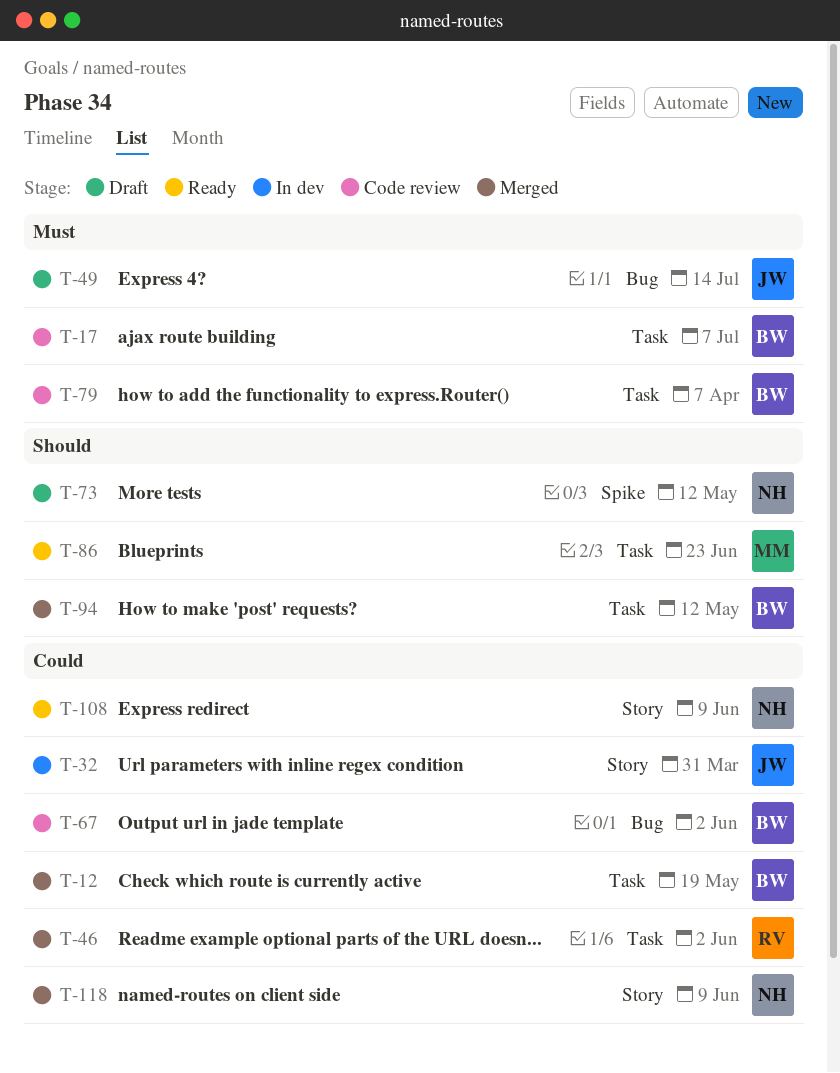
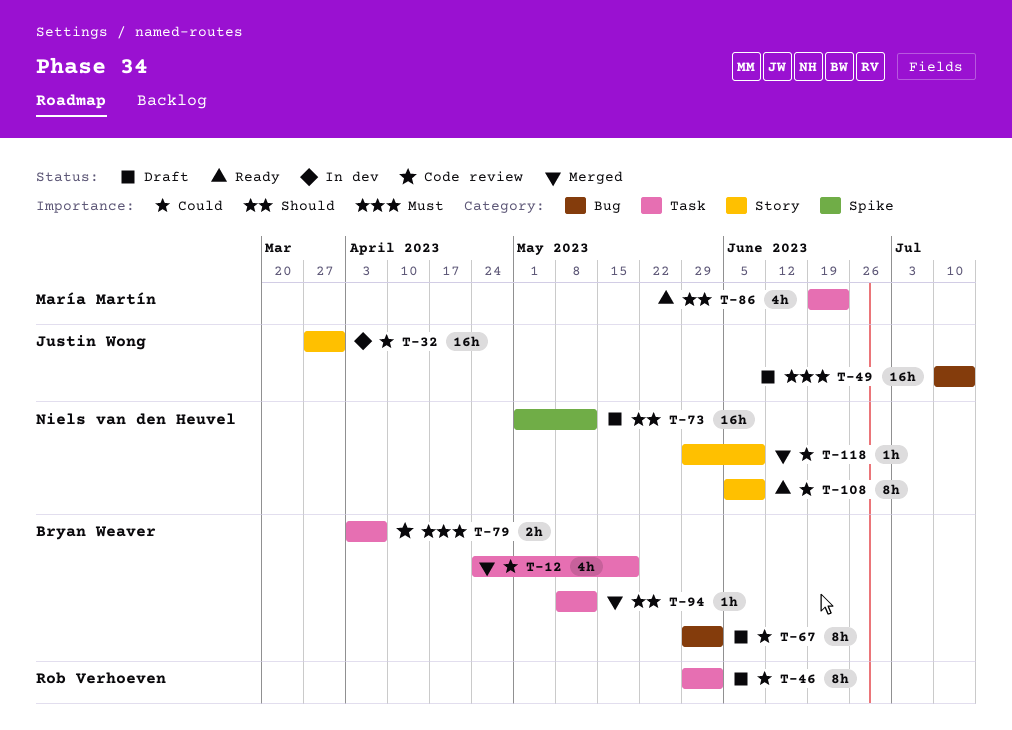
T-17: present -> none
T-46, status: Merged -> Draft
T-67, status: Code review -> Draft

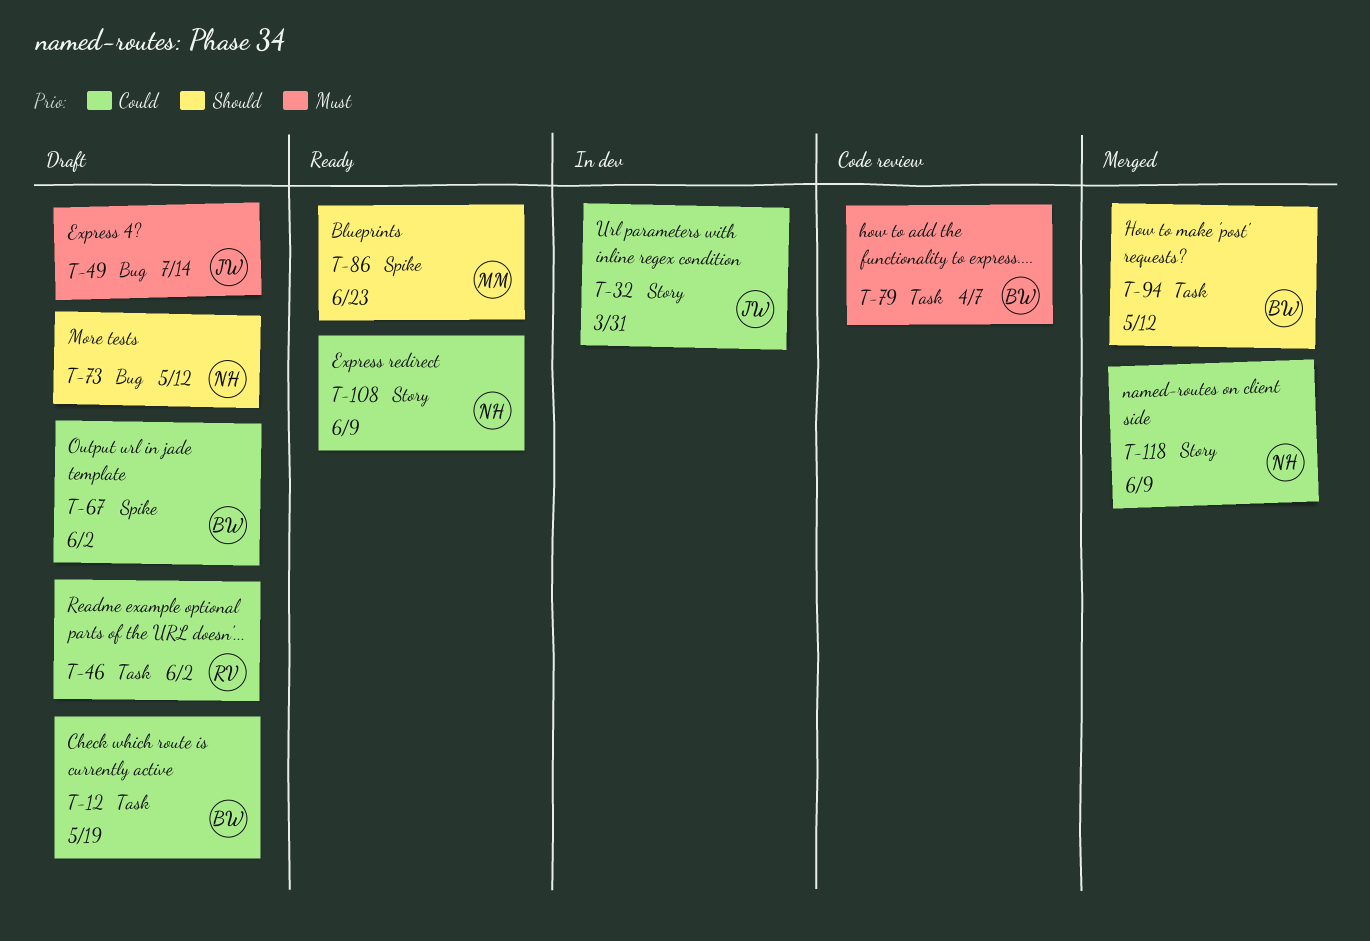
T-12, status: Merged -> Draft
T-67, label: Bug -> Spike
T-73, label: Spike -> Bug
T-86, label: Task -> Spike

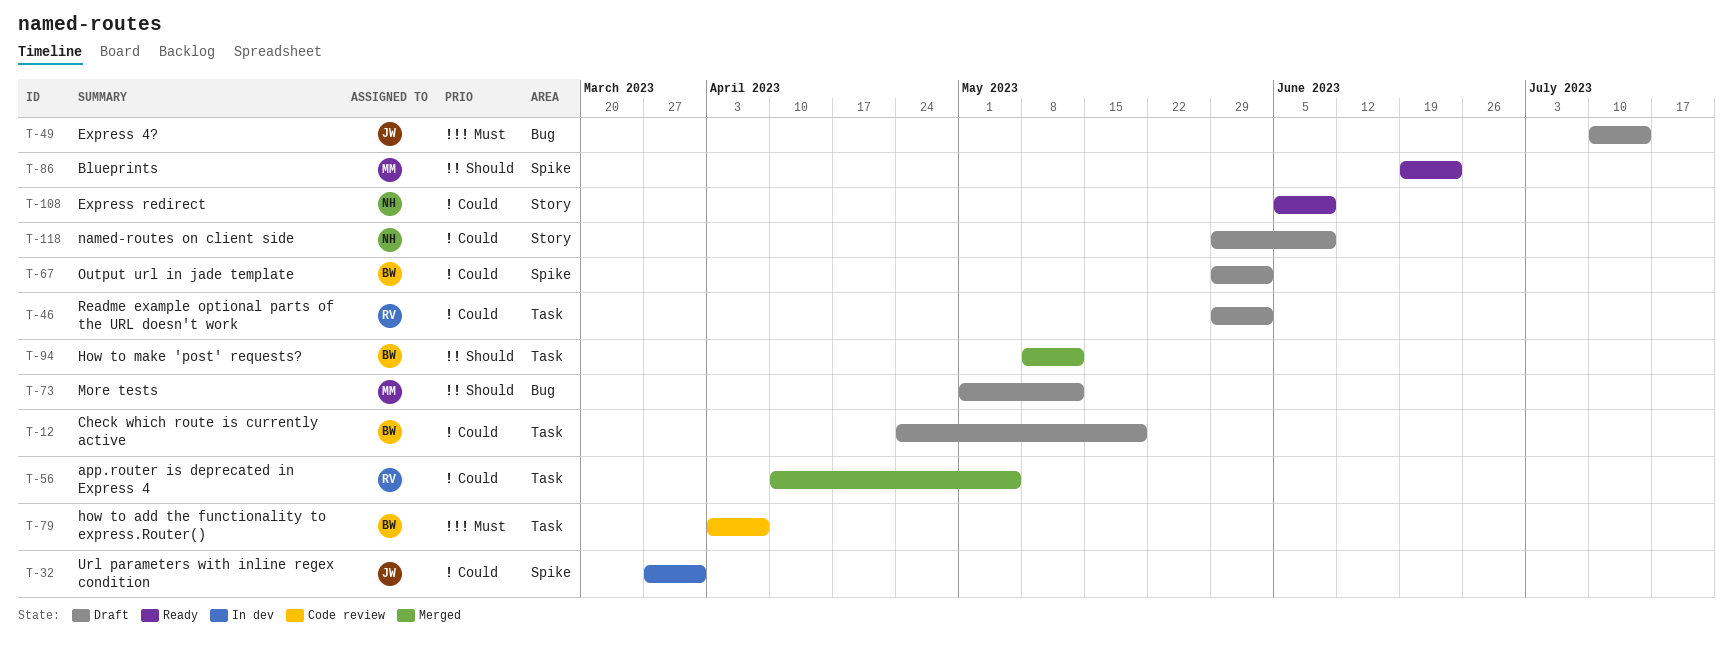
T-32, label: Story -> Spike
T-56: none -> present
T-73, owner: NH -> MM
T-118, status: Merged -> Draft

